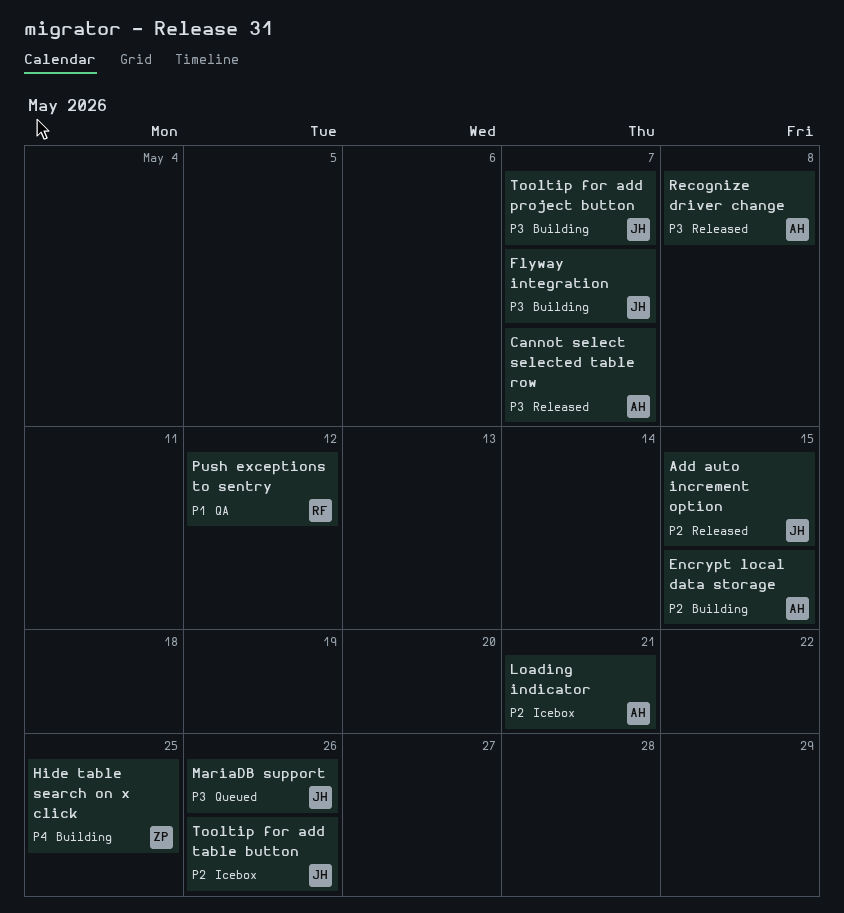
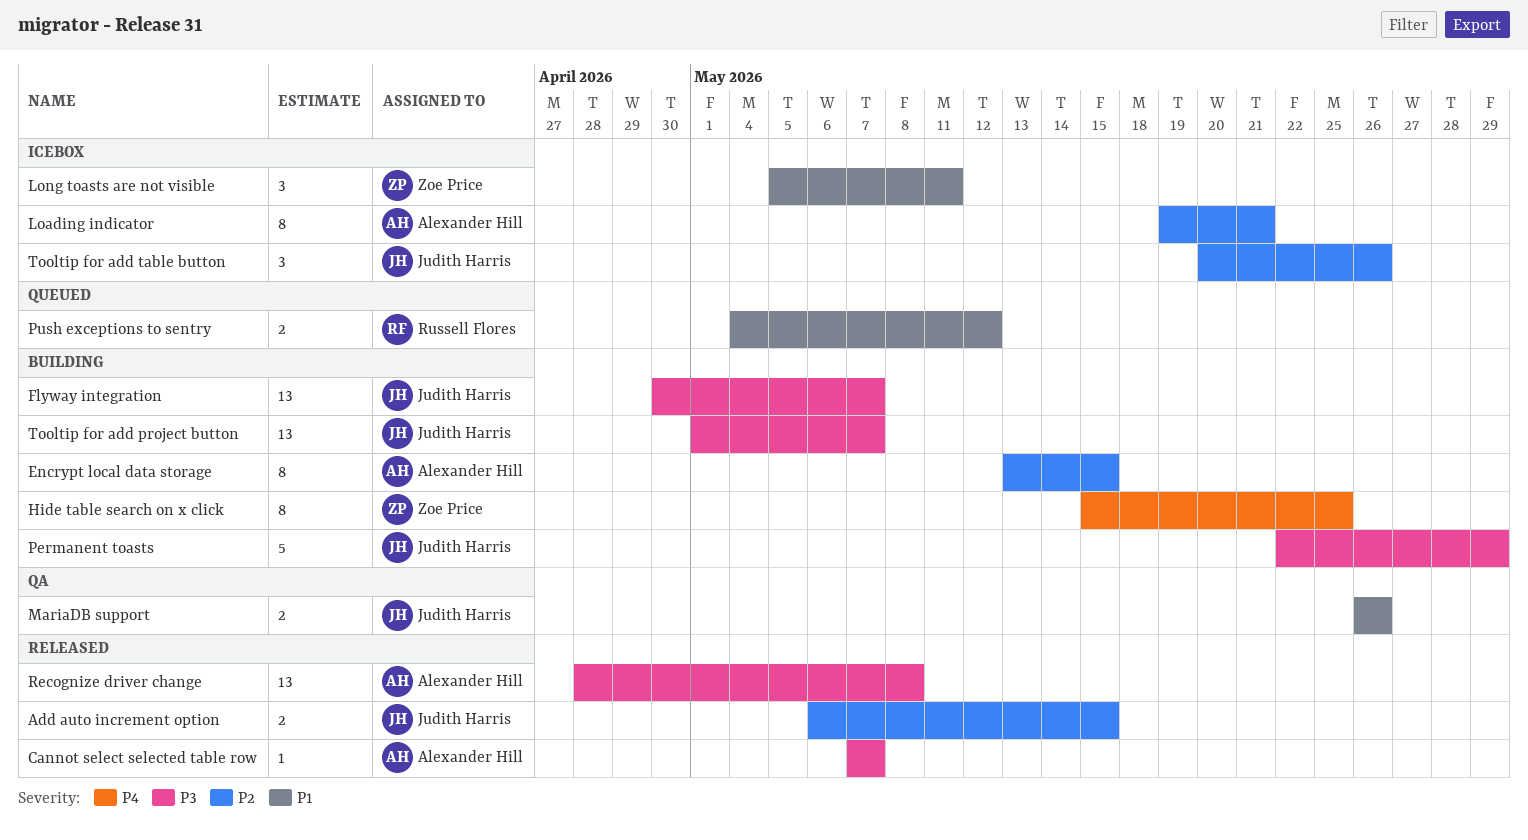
Long toasts are not visible: none -> present
MariaDB support, status: Queued -> QA
MariaDB support, priority: P3 -> P1
Permanent toasts: none -> present
Push exceptions to sentry, status: QA -> Queued

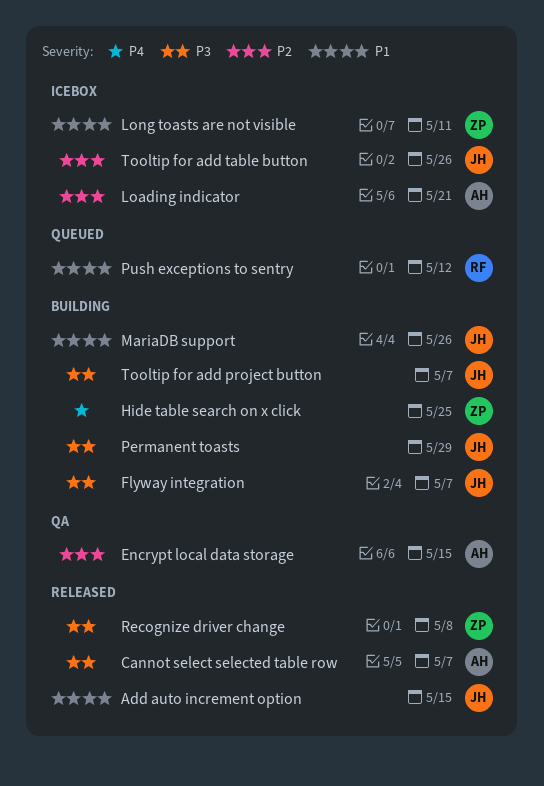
Add auto increment option, priority: P2 -> P1
Encrypt local data storage, status: Building -> QA
MariaDB support, status: QA -> Building
Recognize driver change, owner: Alexander Hill -> Zoe Price

